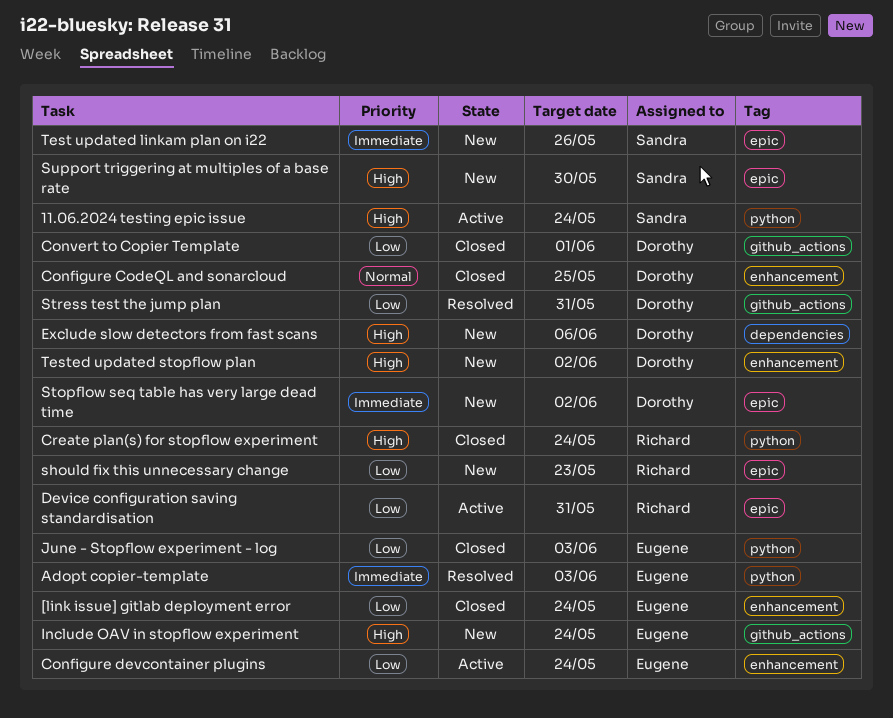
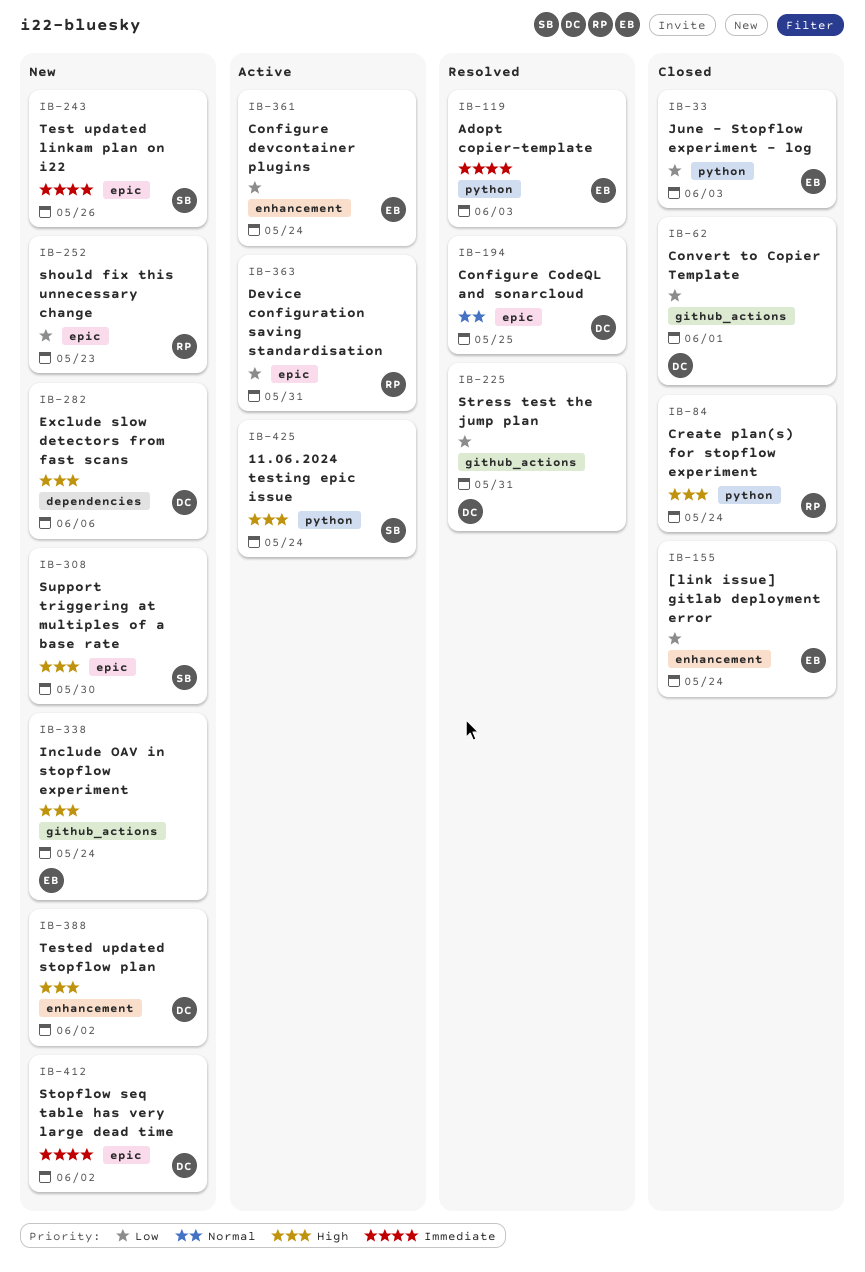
Configure CodeQL and sonarcloud, status: Closed -> Resolved
Configure CodeQL and sonarcloud, label: enhancement -> epic

